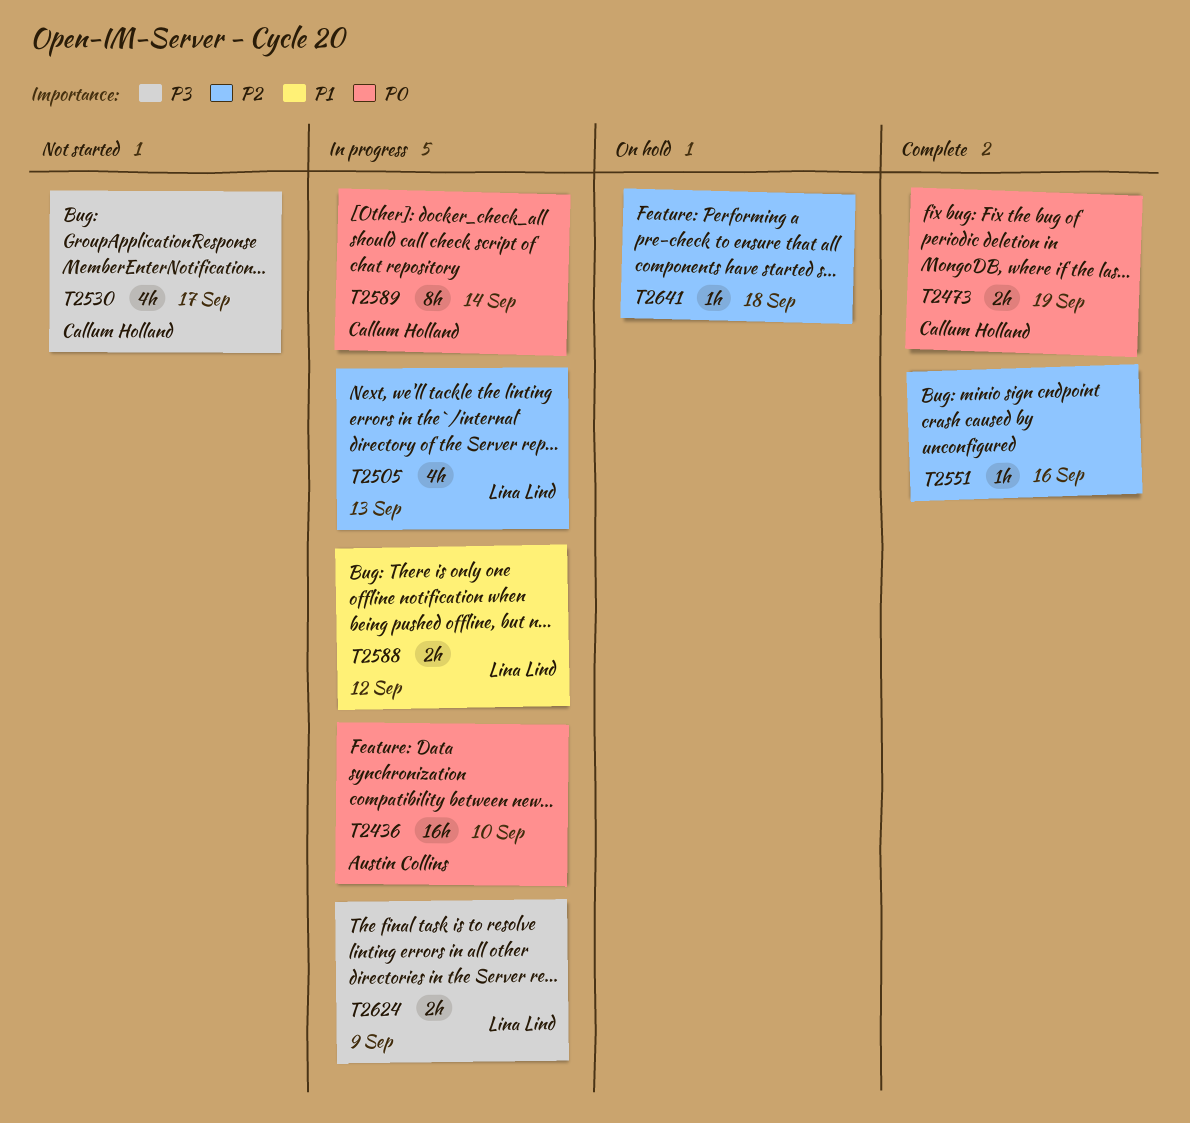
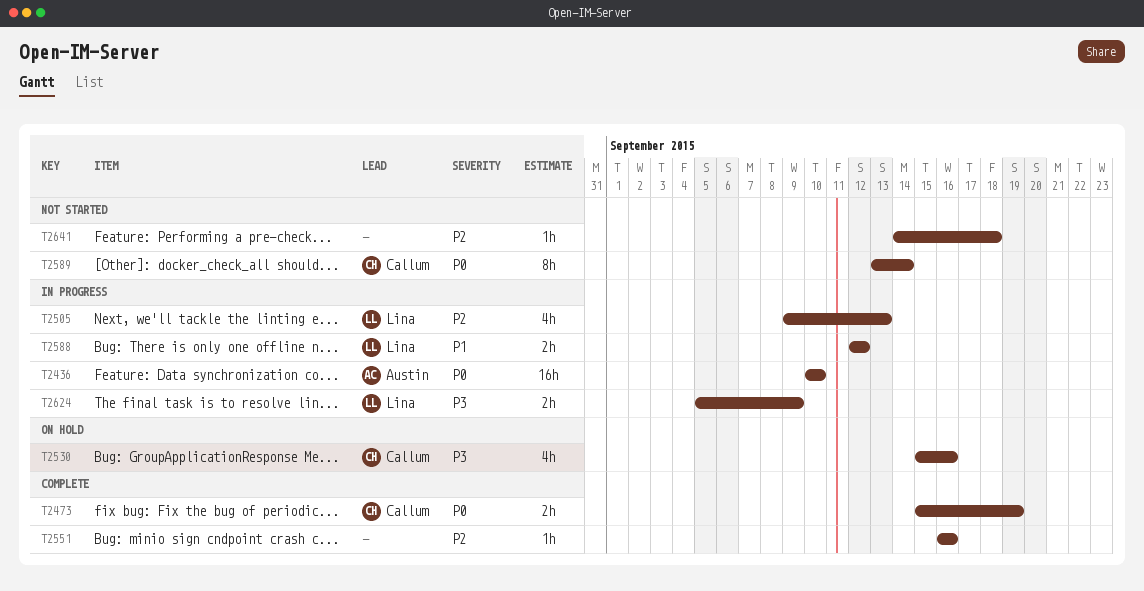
T2530, status: Not started -> On hold
T2530, due: Sep 17 -> Sep 16
T2589, status: In progress -> Not started
T2641, status: On hold -> Not started

